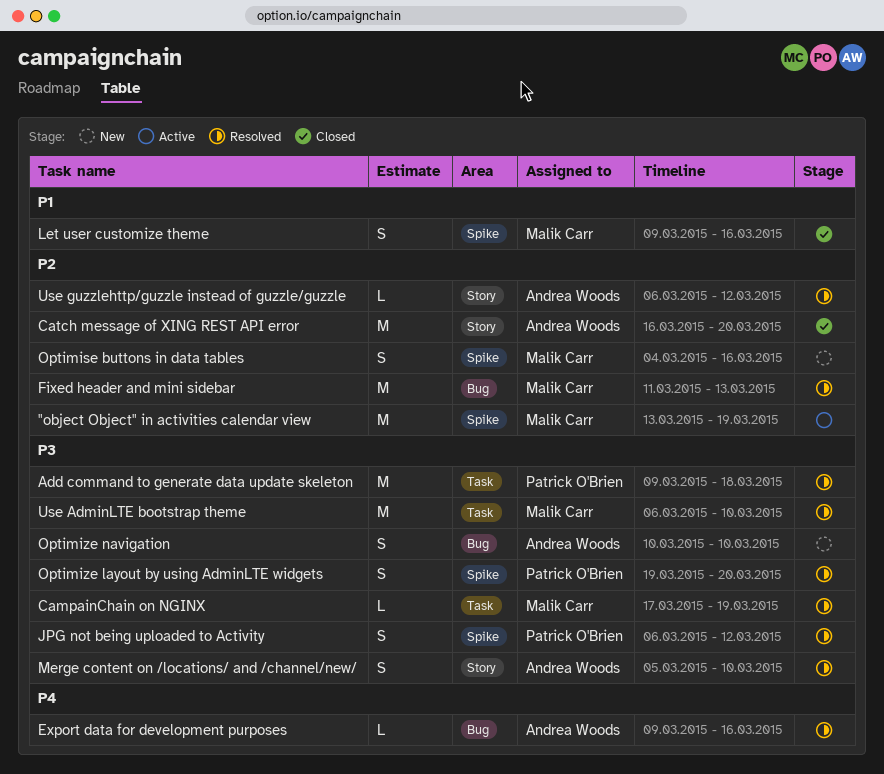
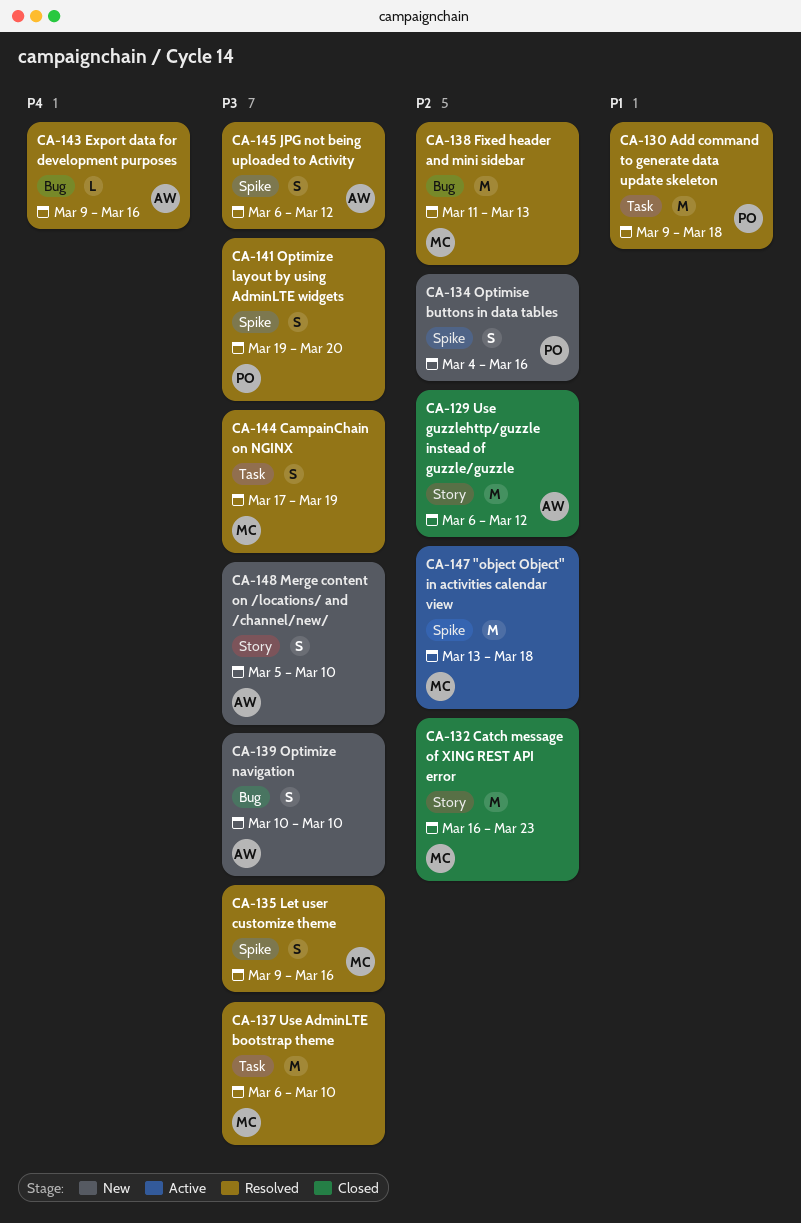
"object Object" in activities calendar view, due: Mar 19 -> Mar 18
Add command to generate data update skeleton, priority: P3 -> P1
CampainChain on NGINX, estimate: L -> S
Catch message of XING REST API error, owner: Andrea Woods -> Malik Carr
Catch message of XING REST API error, due: Mar 20 -> Mar 23
JPG not being uploaded to Activity, owner: Patrick O'Brien -> Andrea Woods
Let user customize theme, status: Closed -> Resolved
Let user customize theme, priority: P1 -> P3
Merge content on /locations/ and /channel/new/, status: Resolved -> New
Optimise buttons in data tables, owner: Malik Carr -> Patrick O'Brien
Use guzzlehttp/guzzle instead of guzzle/guzzle, status: Resolved -> Closed
Use guzzlehttp/guzzle instead of guzzle/guzzle, estimate: L -> M

